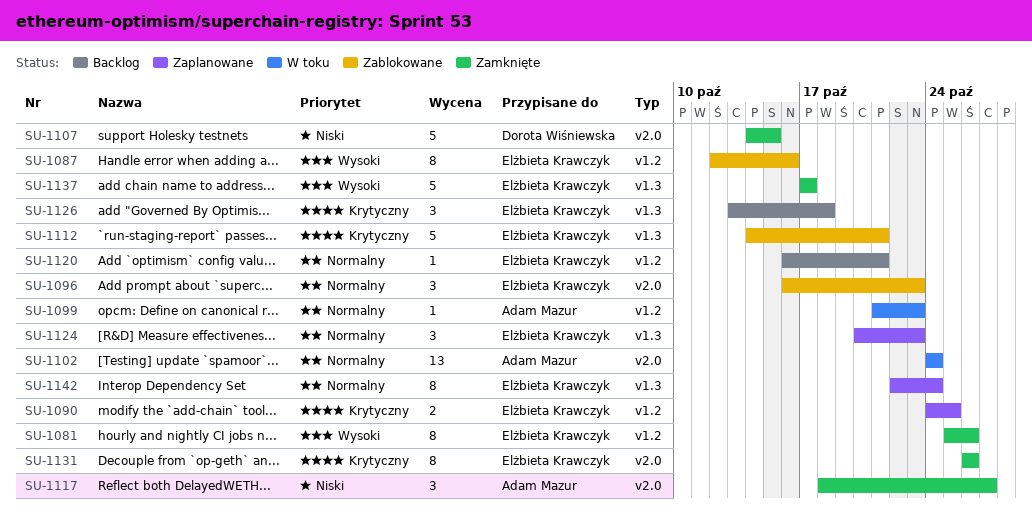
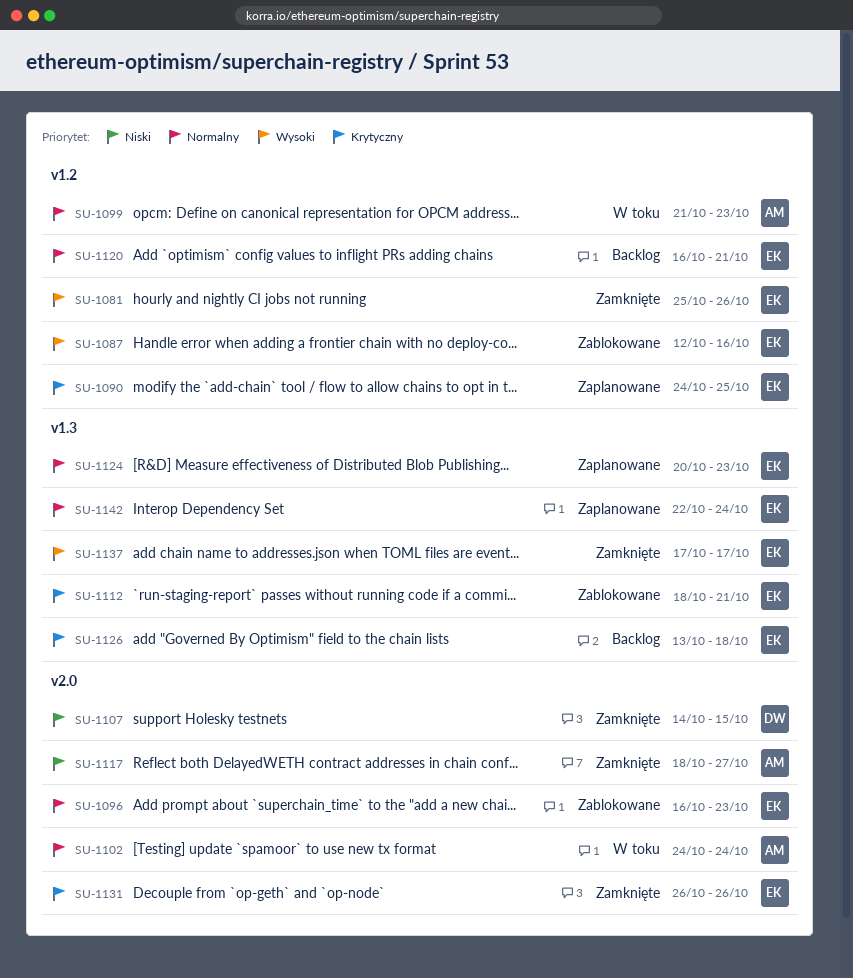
SU-1112, start: Oct 14 -> Oct 18

